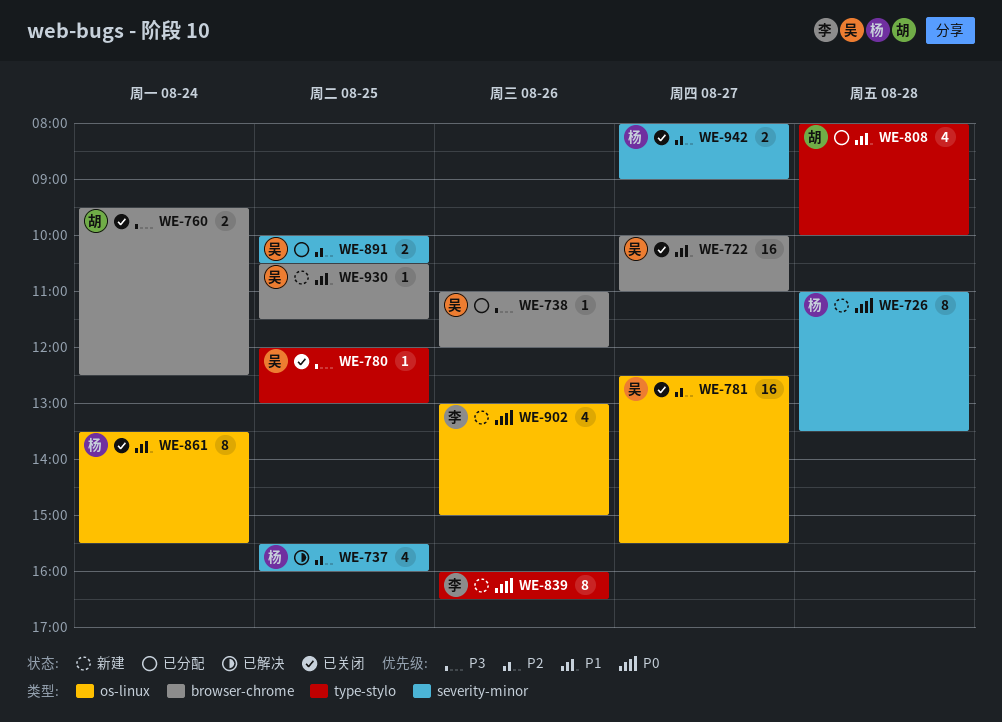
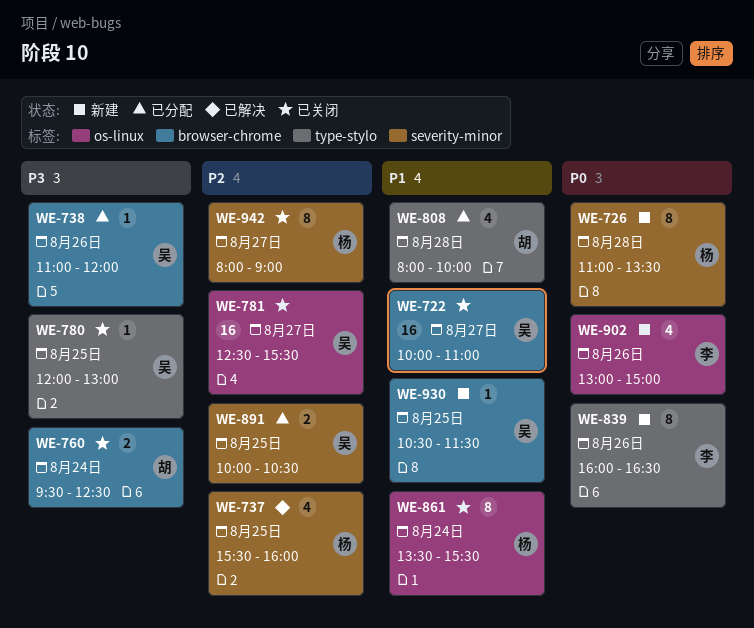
WE-942, estimate: 2 -> 8

